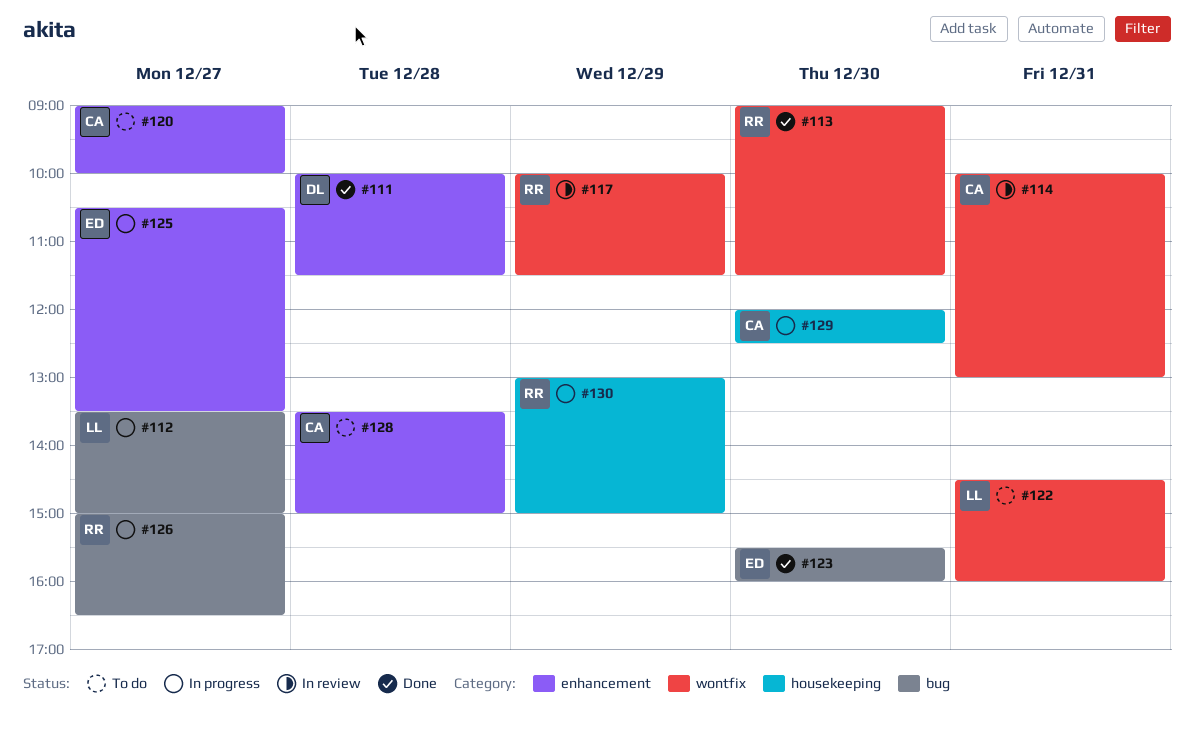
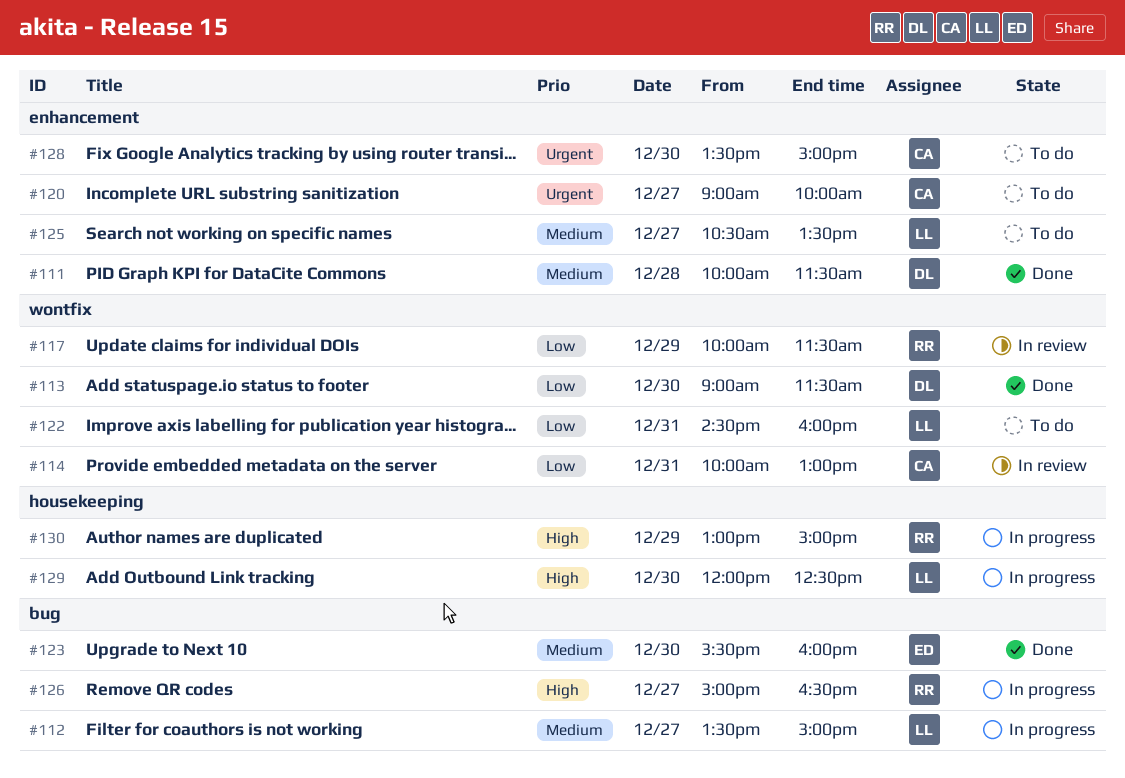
#113, owner: RR -> DL
#125, status: In progress -> To do
#125, owner: ED -> LL
#128, day: Dec 28 -> Dec 30
#129, owner: CA -> LL

